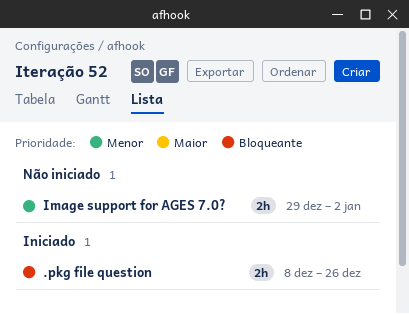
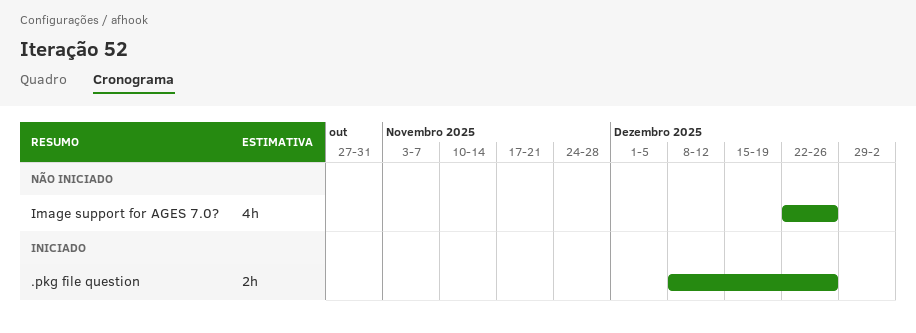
Image support for AGES 7.0?, estimate: 2h -> 4h
Image support for AGES 7.0?, start: Dec 29 -> Dec 22
Image support for AGES 7.0?, due: Jan 2 -> Dec 26

